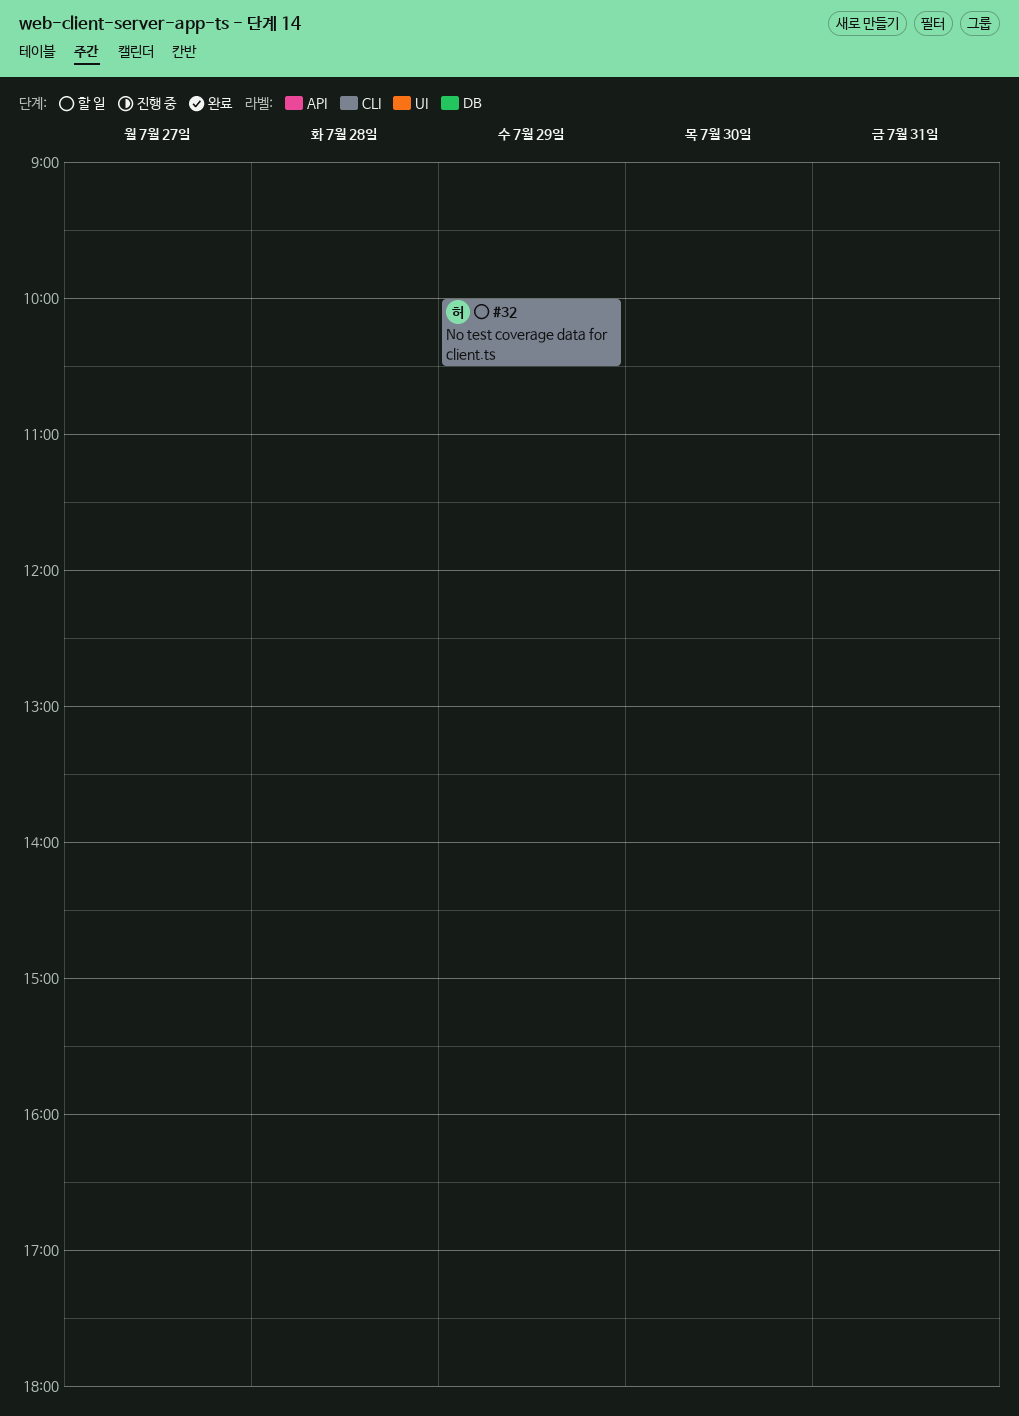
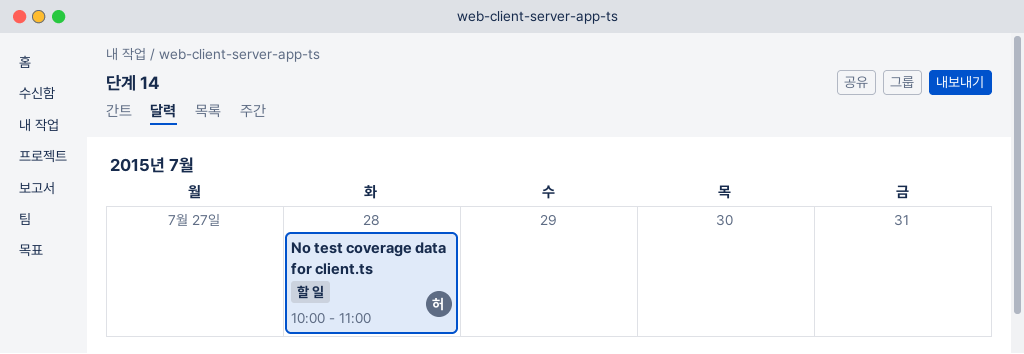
No test coverage data for client.ts, day: Jul 29 -> Jul 28
No test coverage data for client.ts, ends: 10:30 -> 11:00

